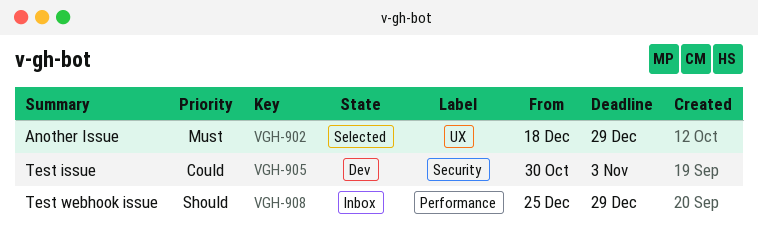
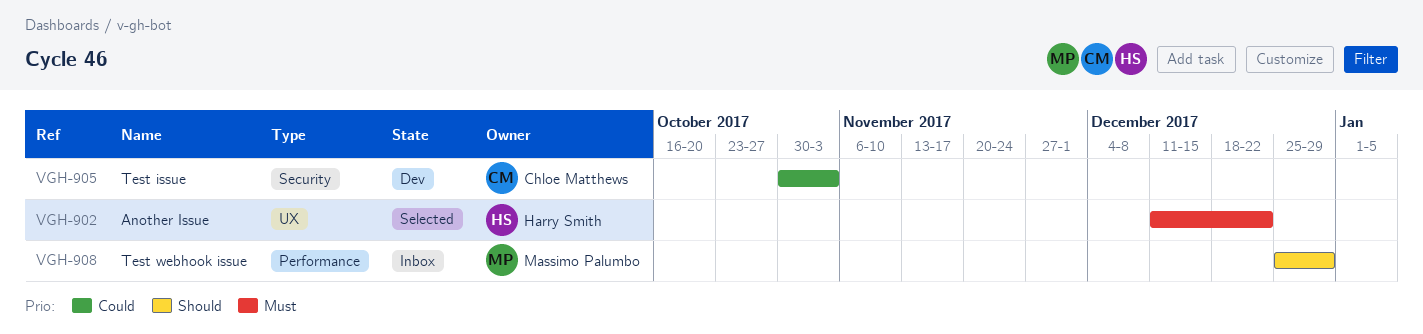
VGH-902, start: Dec 18 -> Dec 11
VGH-902, due: Dec 29 -> Dec 22

